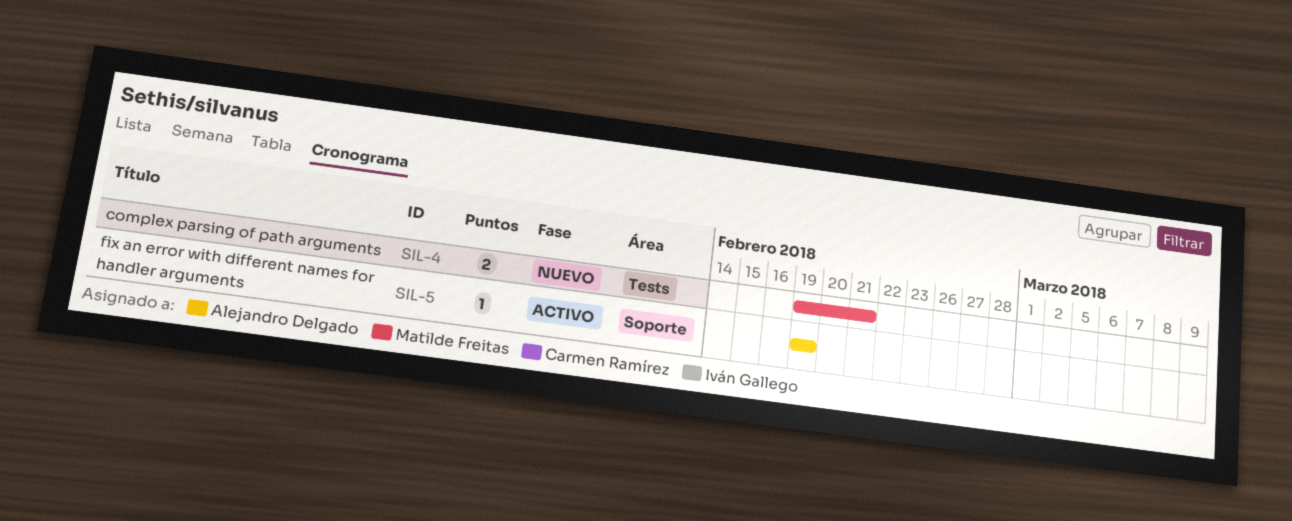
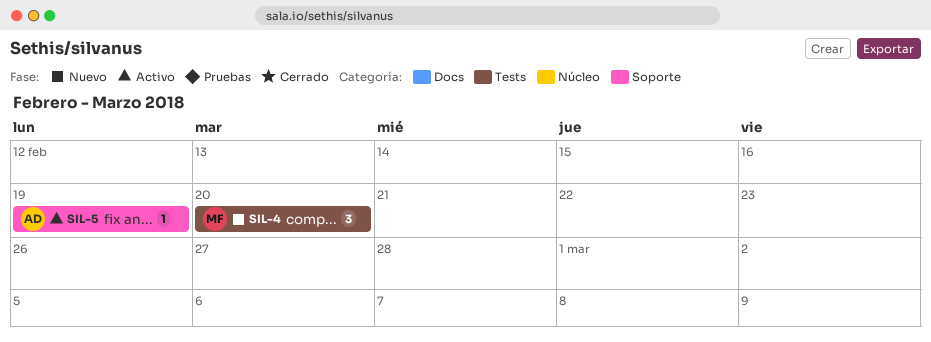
SIL-4, estimate: 2 -> 3
SIL-4, start: Feb 19 -> Feb 20
SIL-4, due: Feb 21 -> Feb 20

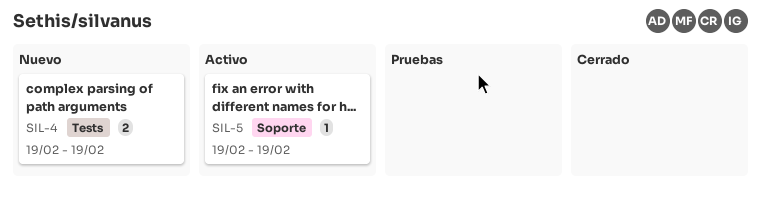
SIL-4, estimate: 3 -> 2
SIL-4, start: Feb 20 -> Feb 19
SIL-4, due: Feb 20 -> Feb 19

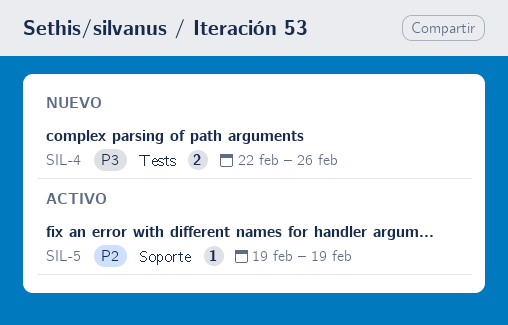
SIL-4, start: Feb 19 -> Feb 22
SIL-4, due: Feb 19 -> Feb 26

